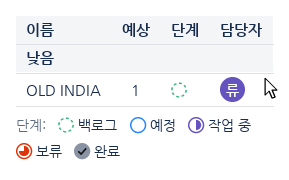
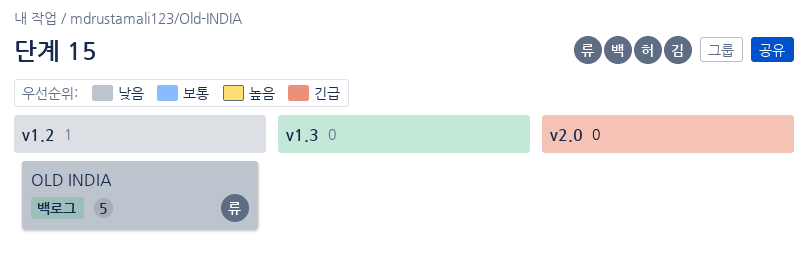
OLD INDIA, estimate: 1 -> 5

